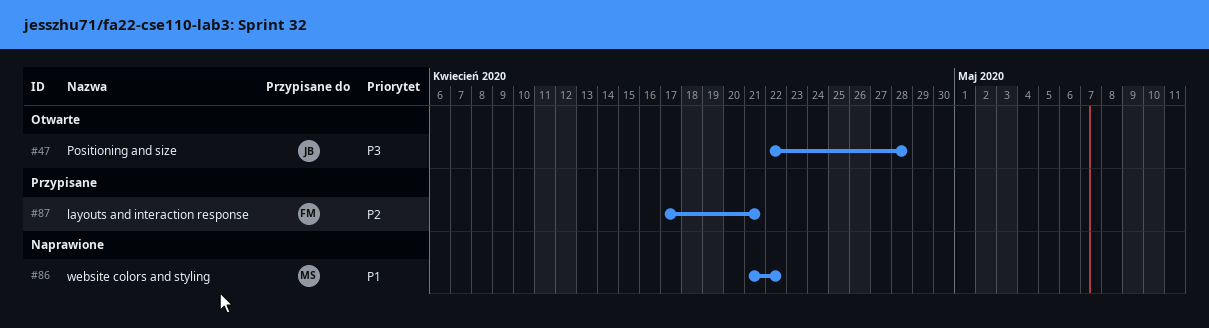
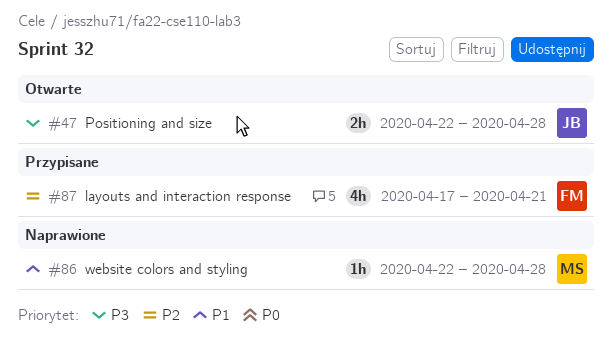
#86, start: Apr 21 -> Apr 22
#86, due: Apr 22 -> Apr 28

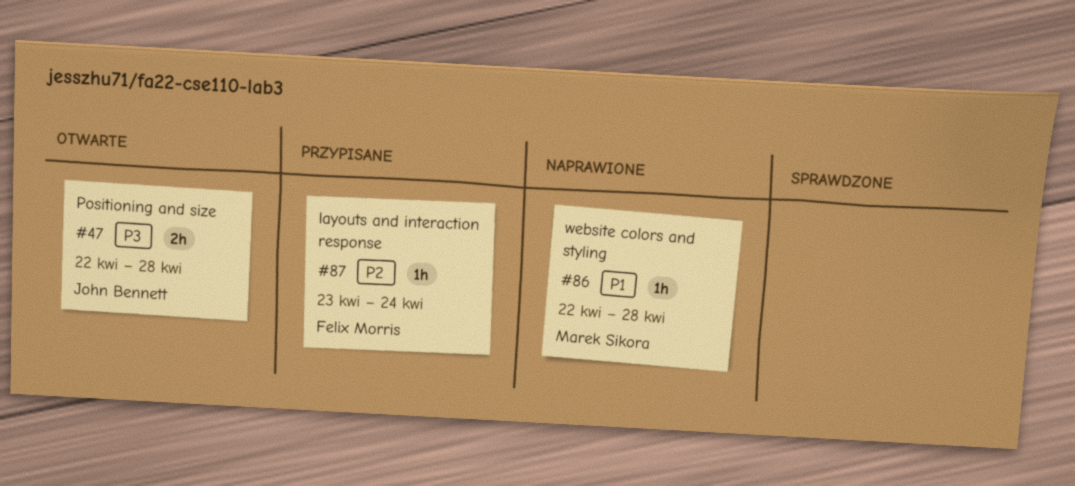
#87, estimate: 4h -> 1h
#87, start: Apr 17 -> Apr 23
#87, due: Apr 21 -> Apr 24

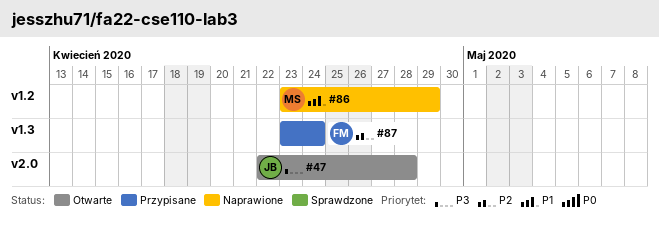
#86, start: Apr 22 -> Apr 23
#86, due: Apr 28 -> Apr 29

